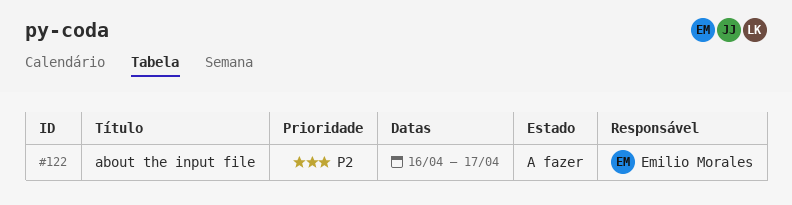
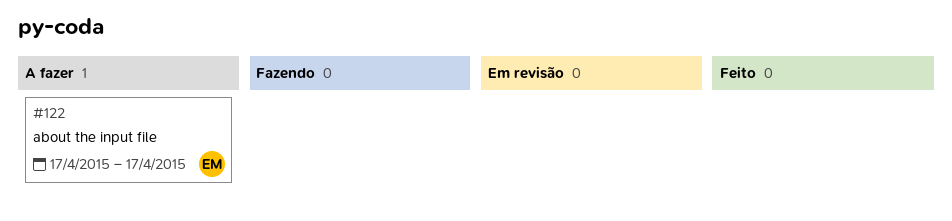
#122, start: Apr 16 -> Apr 17

